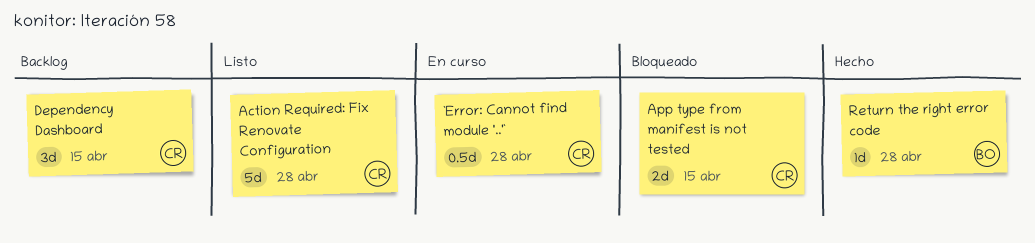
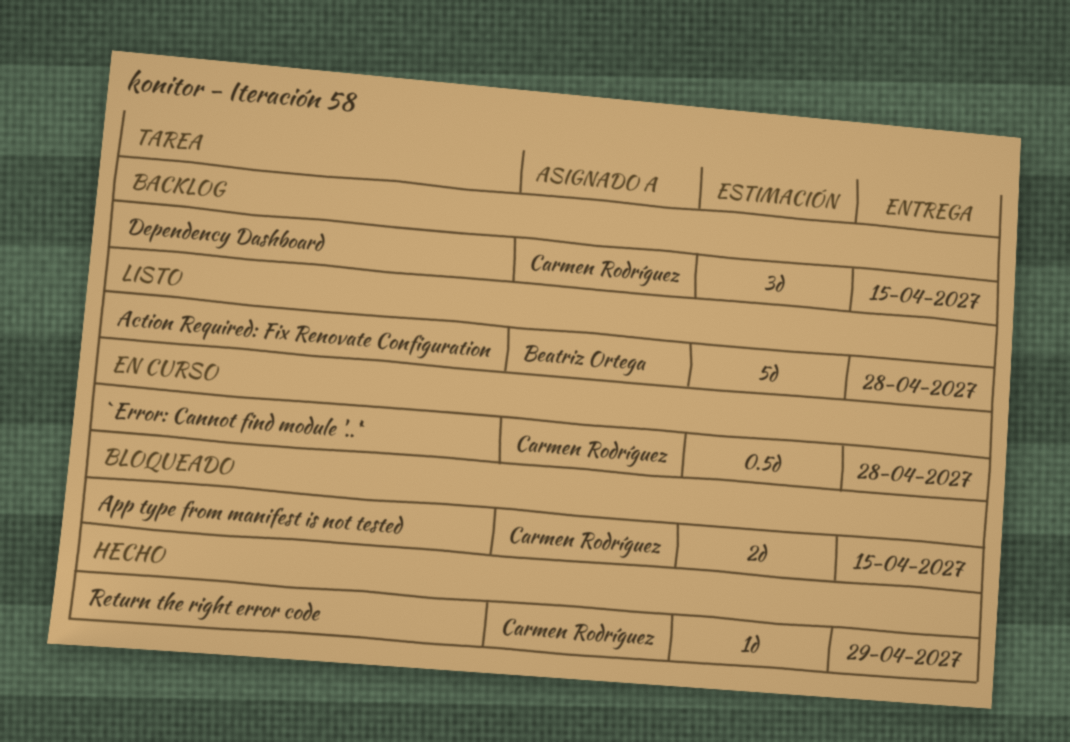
Action Required: Fix Renovate Configuration, owner: Carmen Rodríguez -> Beatriz Ortega
Return the right error code, owner: Beatriz Ortega -> Carmen Rodríguez
Return the right error code, due: Apr 28 -> Apr 29

